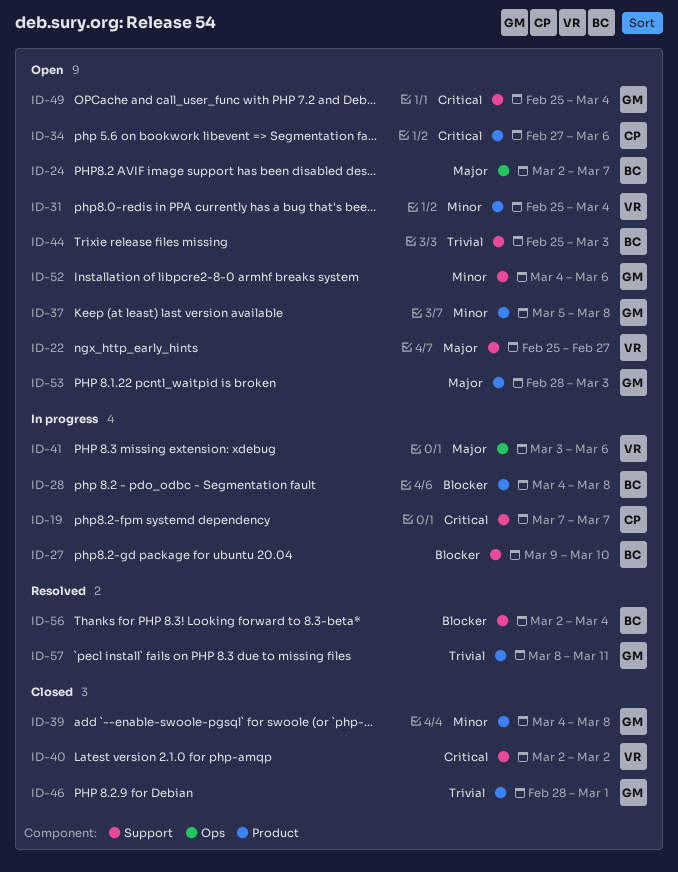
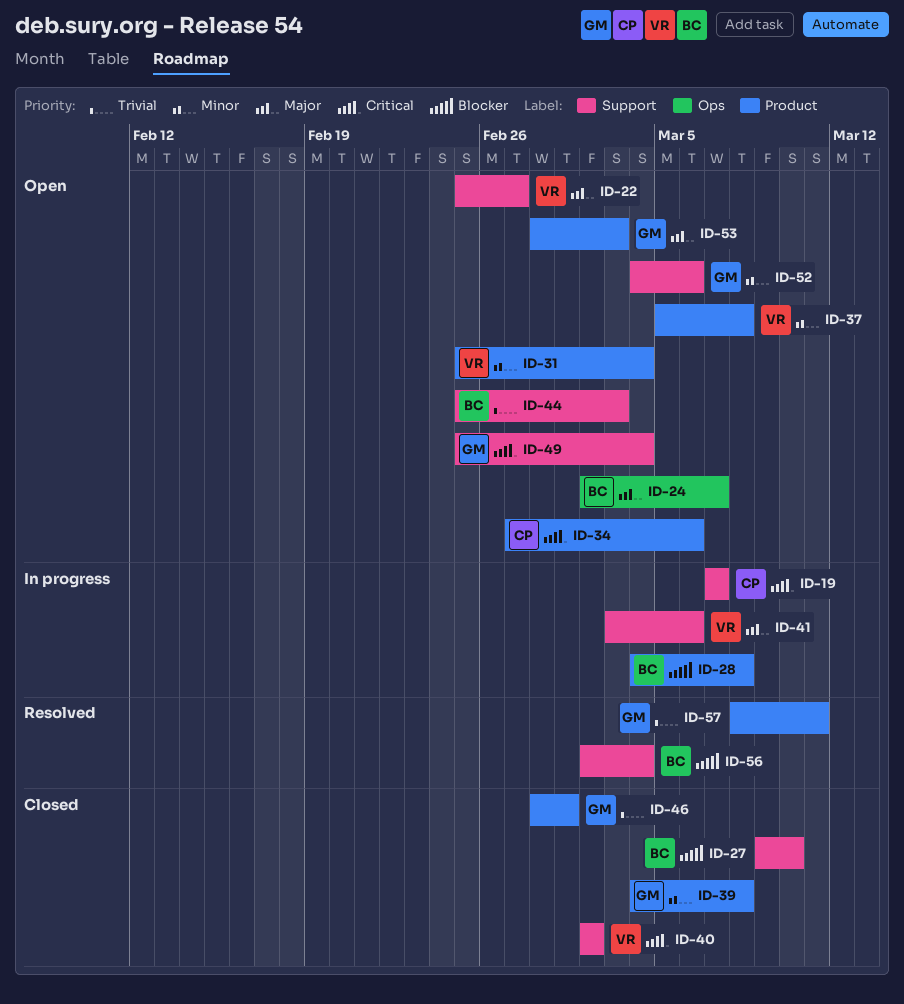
ID-27, status: In progress -> Closed
ID-37, owner: GM -> VR
ID-41, label: Ops -> Support

